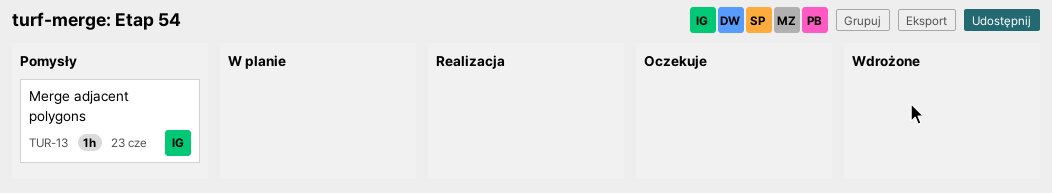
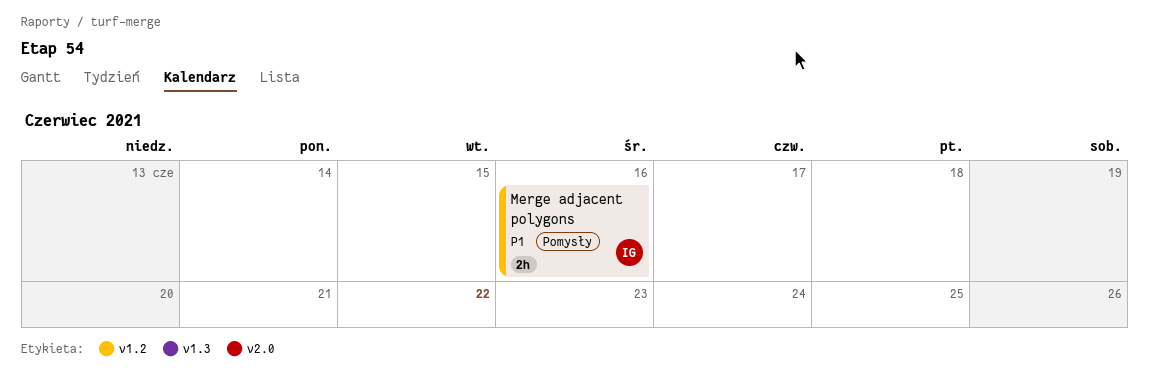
Merge adjacent polygons, estimate: 1h -> 2h
Merge adjacent polygons, due: Jun 23 -> Jun 16

